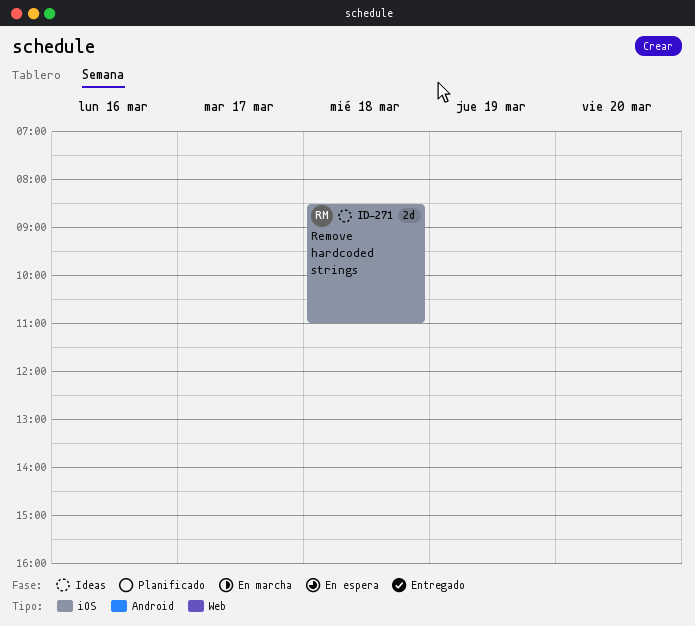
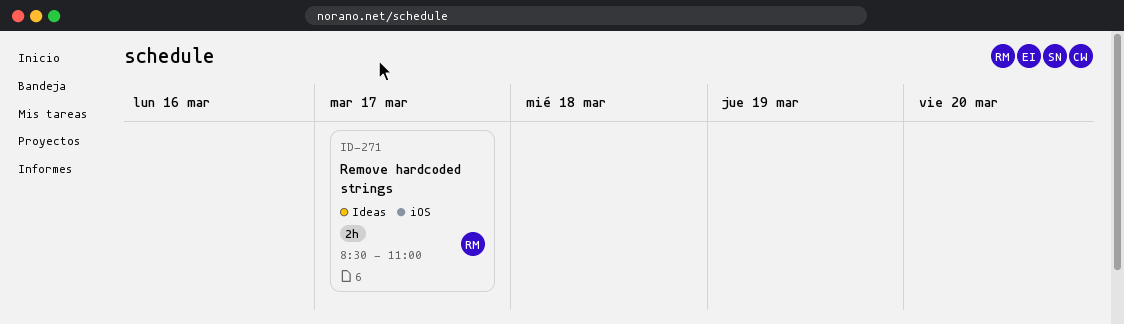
ID-271, estimate: 2d -> 2h
ID-271, day: Mar 18 -> Mar 17

